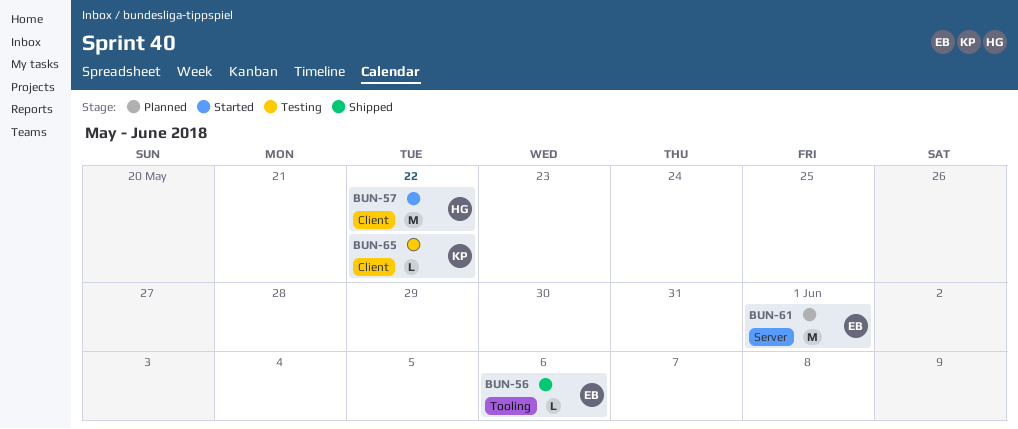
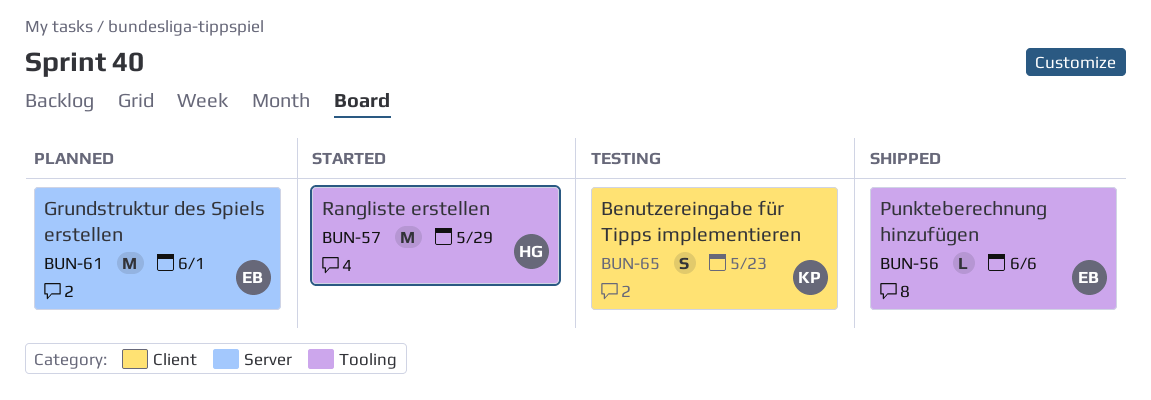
BUN-57, label: Client -> Tooling
BUN-57, due: May 22 -> May 29
BUN-65, estimate: L -> S
BUN-65, due: May 22 -> May 23

